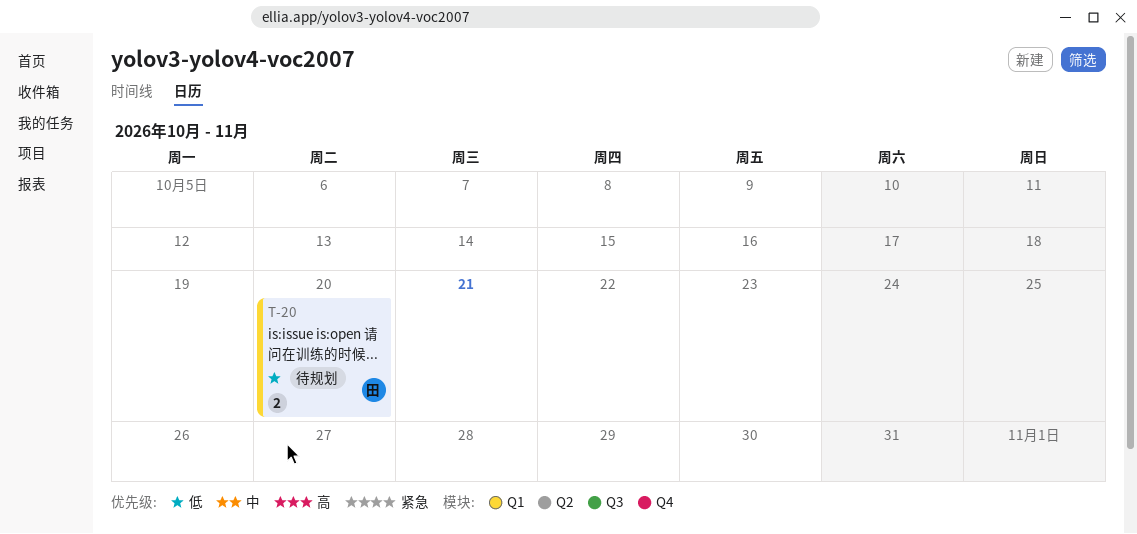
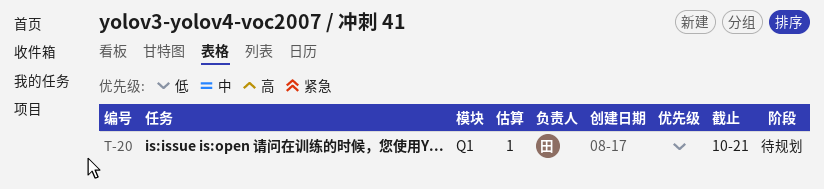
T-20, estimate: 2 -> 1
T-20, due: Oct 20 -> Oct 21

